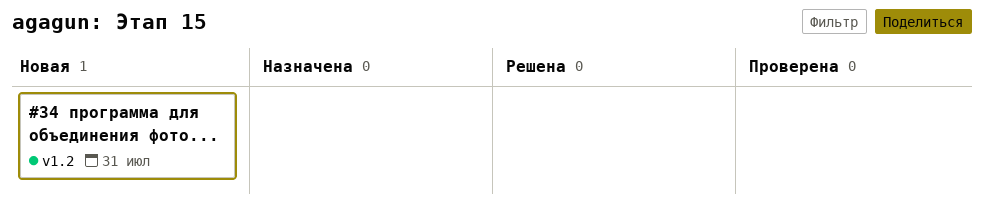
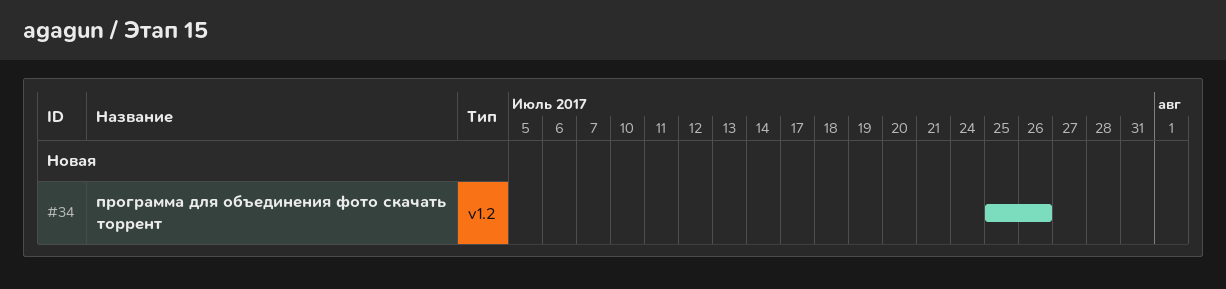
#34, due: Jul 31 -> Jul 26

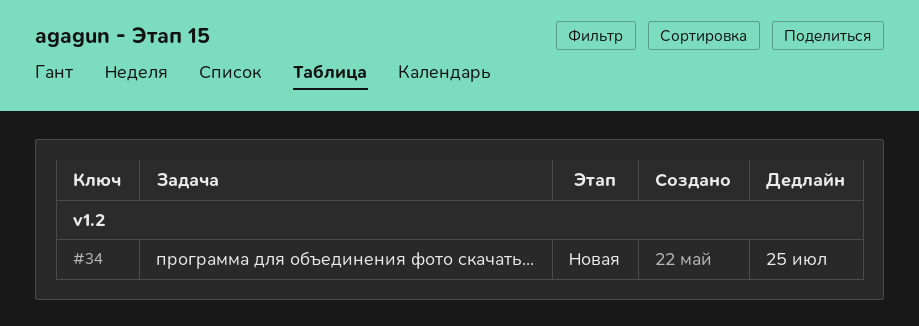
#34, due: Jul 26 -> Jul 25

